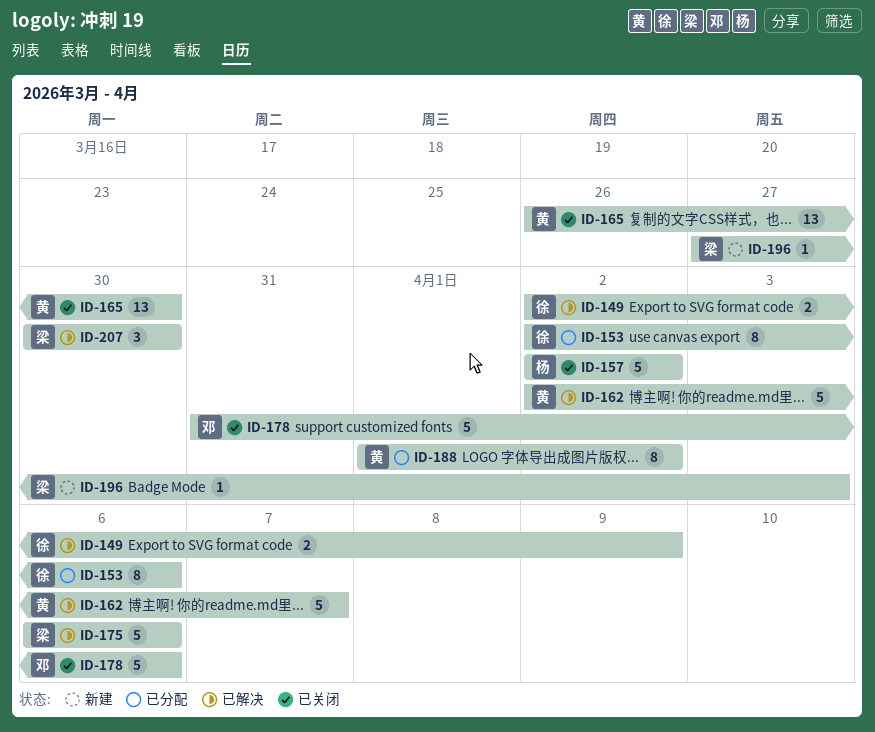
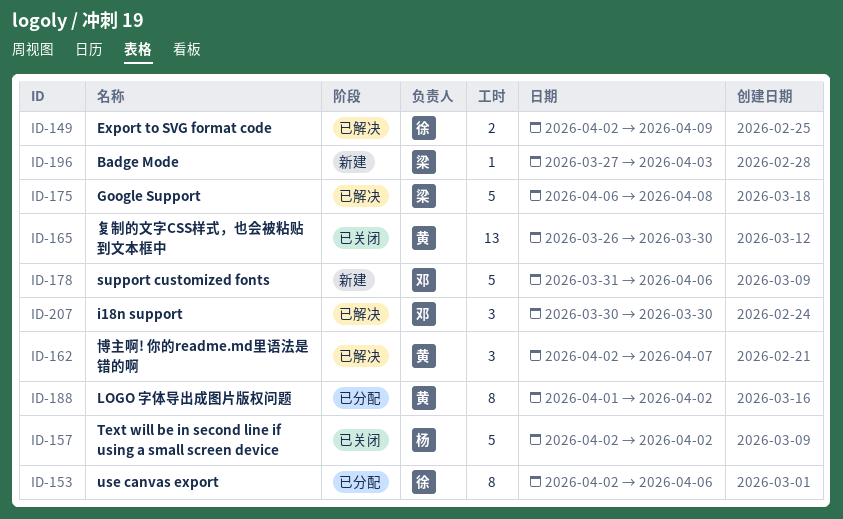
ID-162, estimate: 5 -> 3
ID-175, due: Apr 6 -> Apr 8
ID-178, status: 已关闭 -> 新建
ID-207, owner: 梁 -> 邓

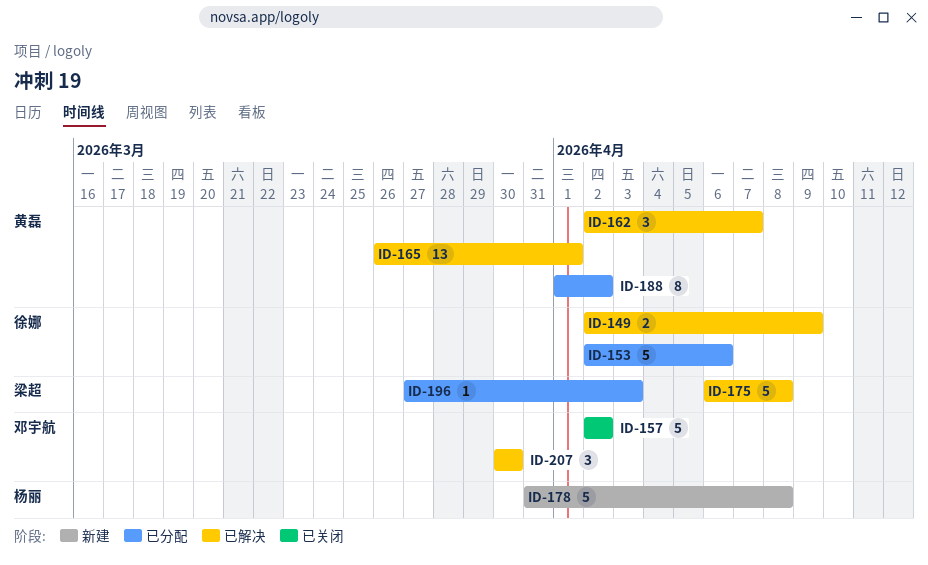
ID-153, estimate: 8 -> 5
ID-157, owner: 杨丽 -> 邓宇航
ID-165, status: 已关闭 -> 已解决
ID-165, due: Mar 30 -> Apr 1
ID-178, owner: 邓宇航 -> 杨丽
ID-178, due: Apr 6 -> Apr 8
ID-196, status: 新建 -> 已分配

